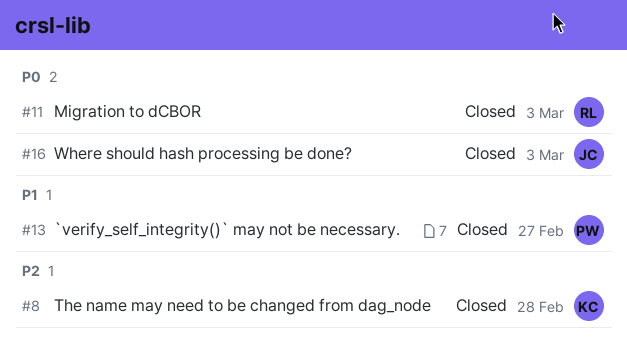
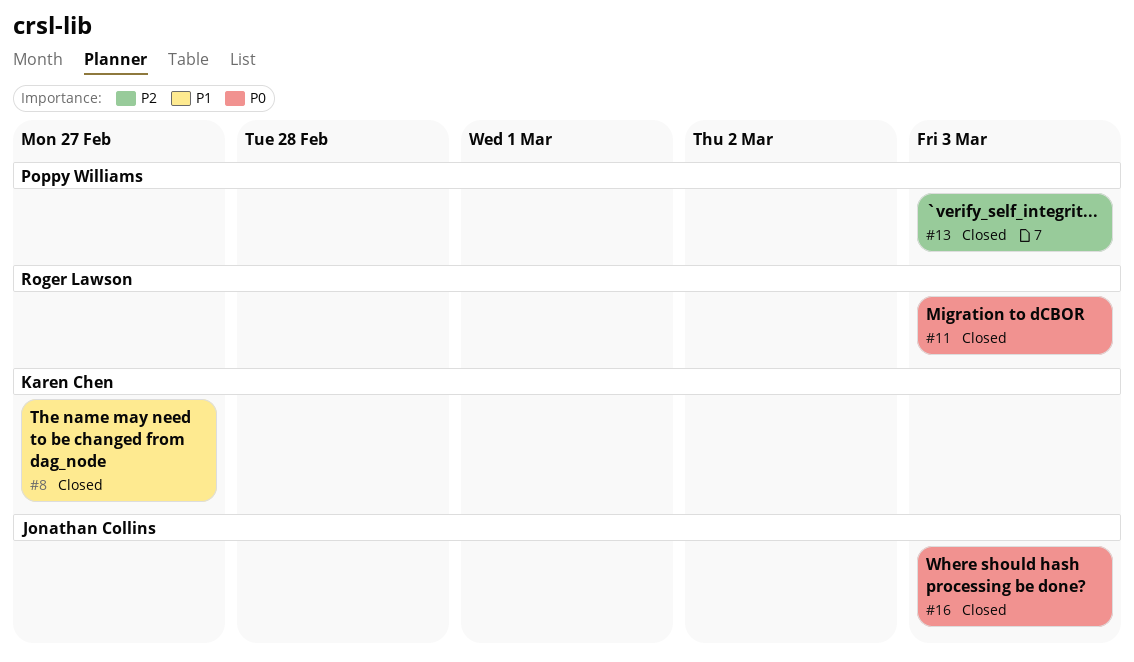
#8, priority: P2 -> P1
#8, due: Feb 28 -> Feb 27
#13, priority: P1 -> P2
#13, due: Feb 27 -> Mar 3

